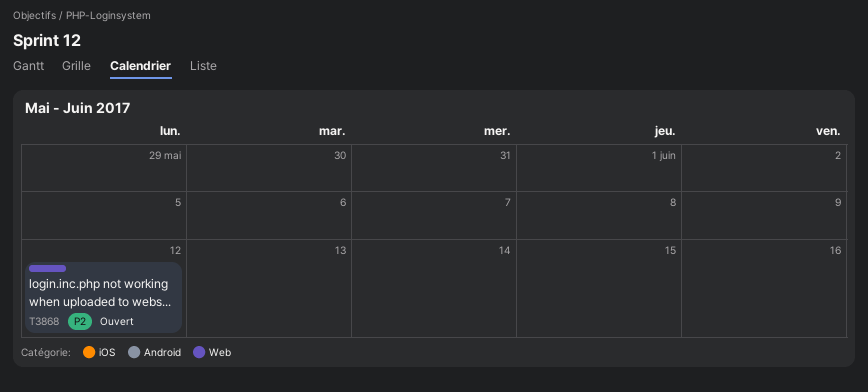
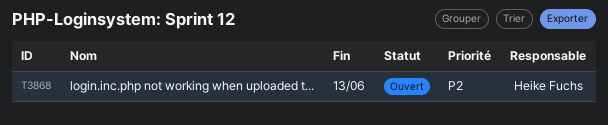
T3868, due: Jun 12 -> Jun 13

